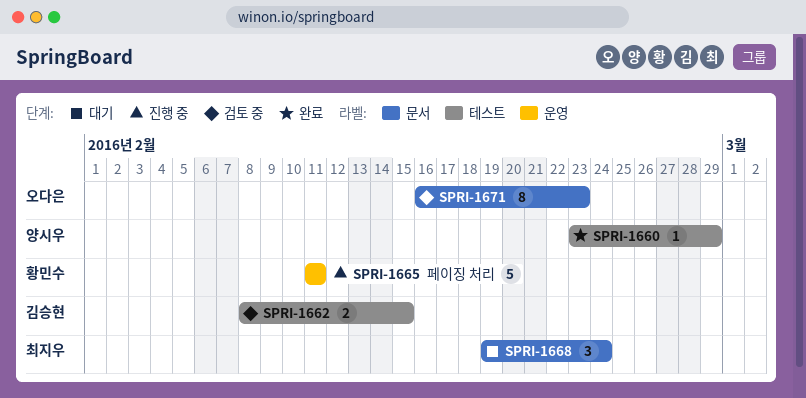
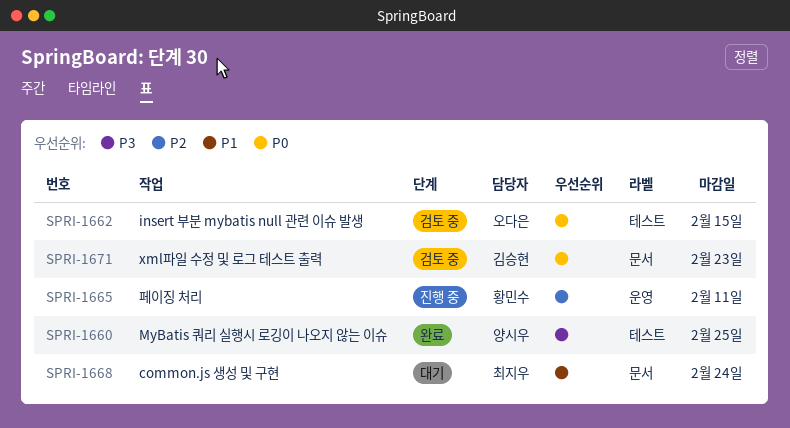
SPRI-1660, due: Feb 29 -> Feb 25
SPRI-1662, owner: 김승현 -> 오다은
SPRI-1671, owner: 오다은 -> 김승현

